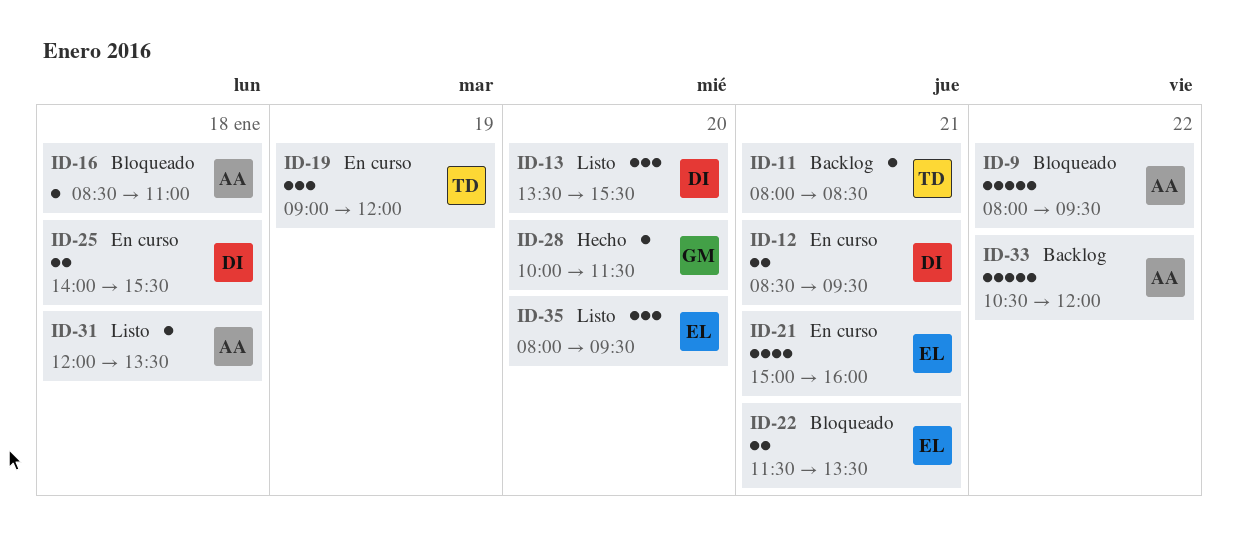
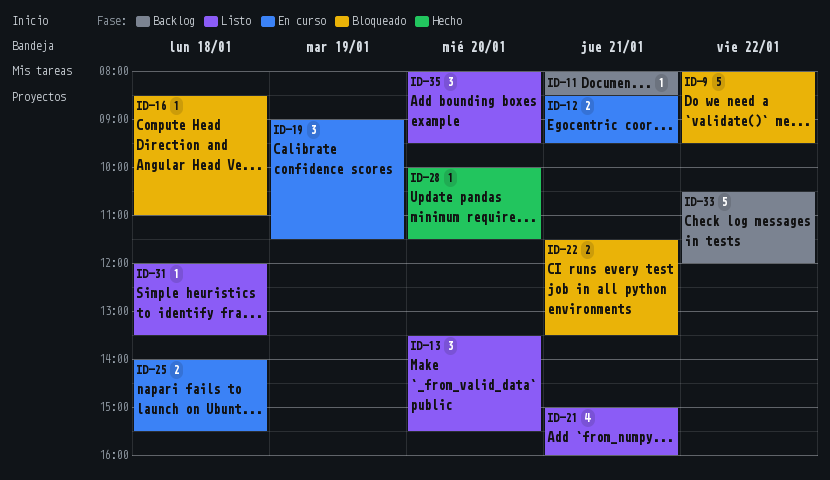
ID-19, ends: 12:00 -> 11:30
ID-21, status: En curso -> Listo

